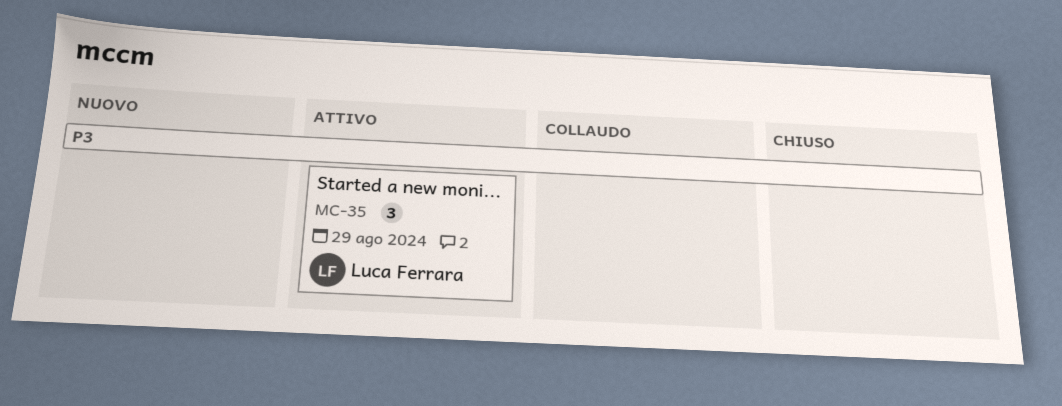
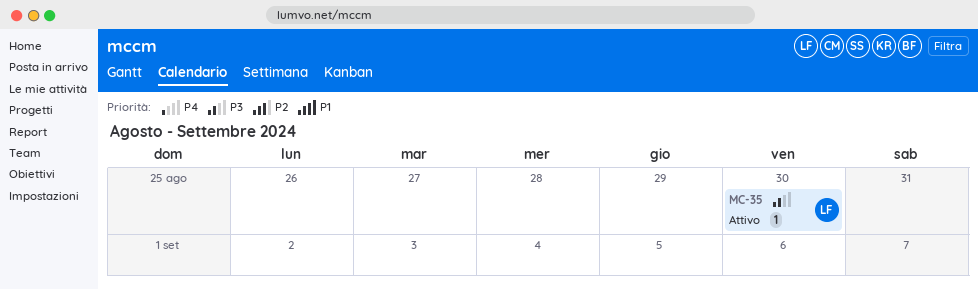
MC-35, estimate: 3 -> 1
MC-35, due: Aug 29 -> Aug 30

